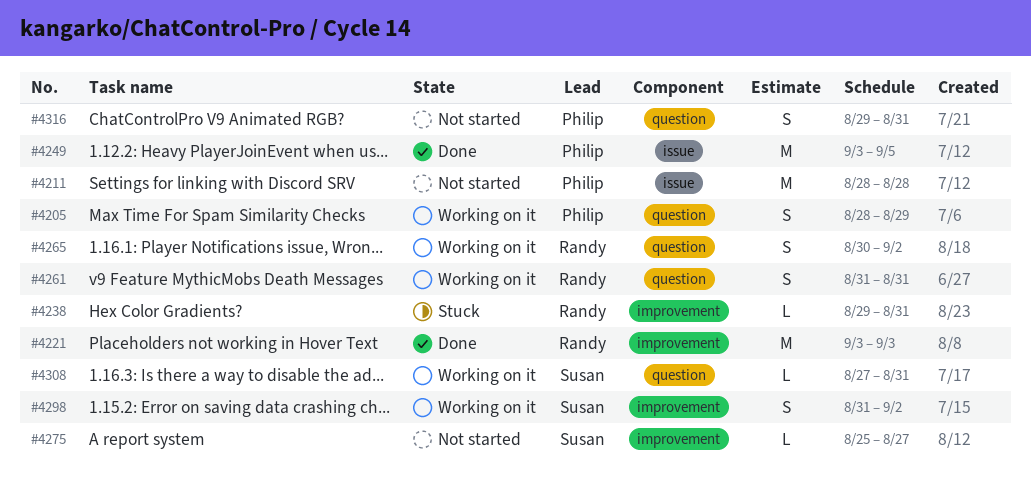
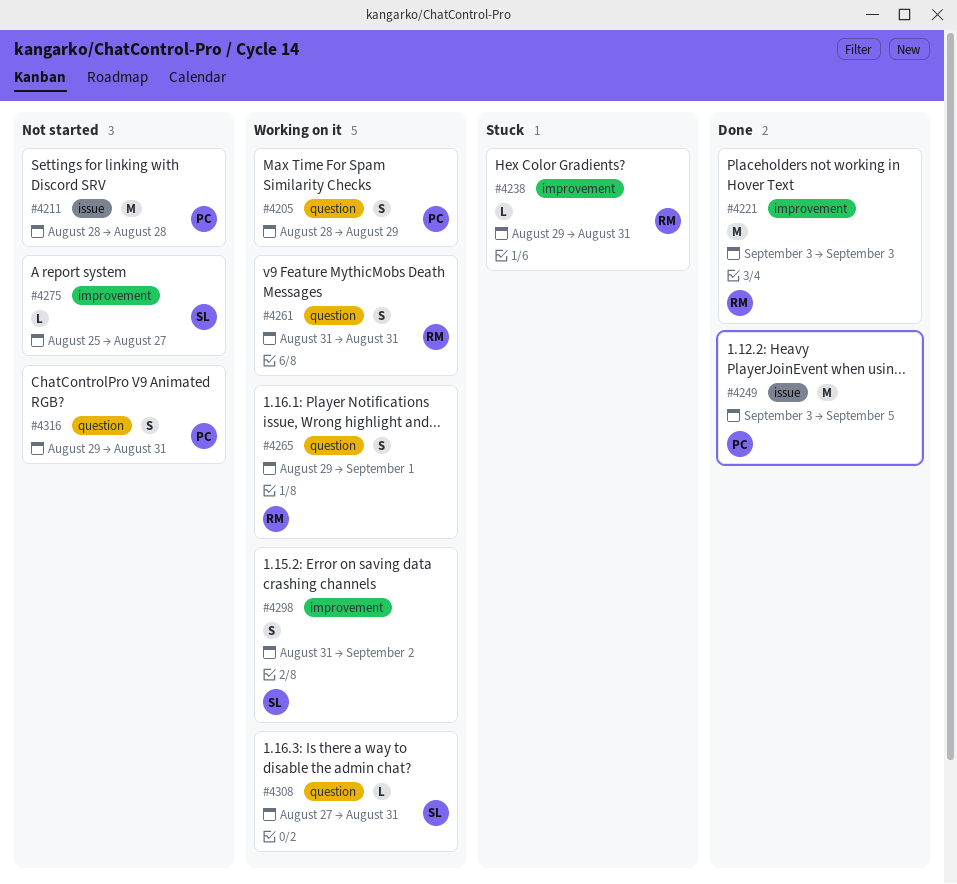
#4265, start: Aug 30 -> Aug 29
#4265, due: Sep 2 -> Sep 1

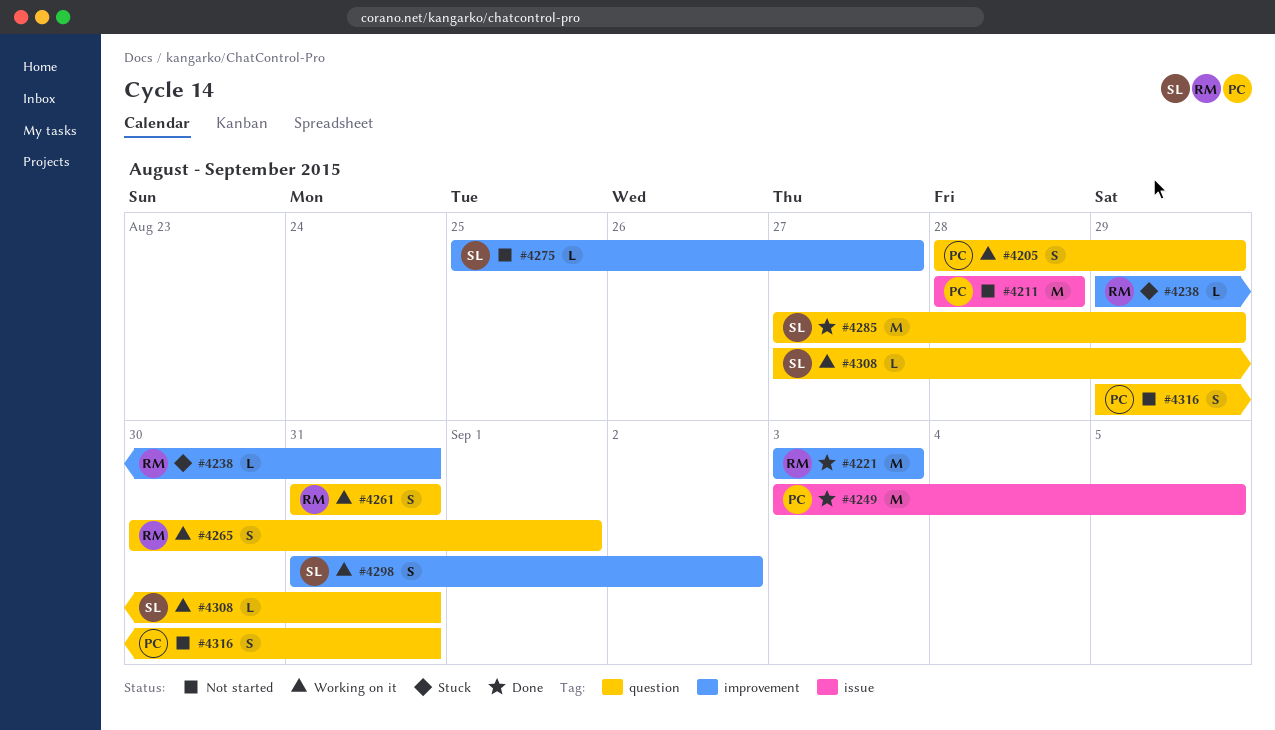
#4265, start: Aug 29 -> Aug 30
#4285: none -> present

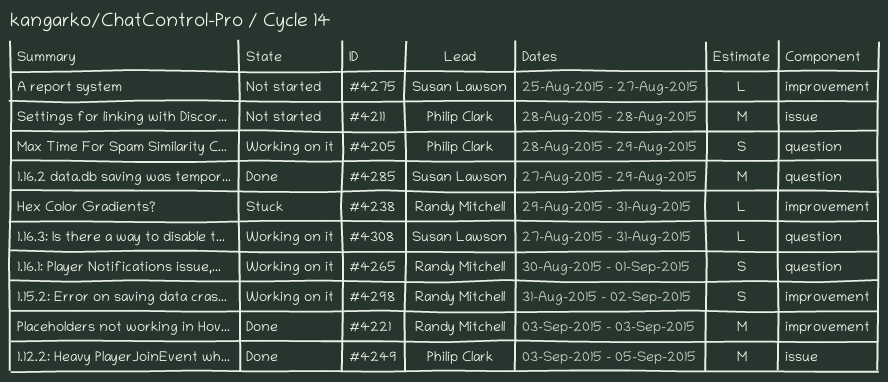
#4261: present -> none
#4298, owner: Susan Lawson -> Randy Mitchell
#4316: present -> none

